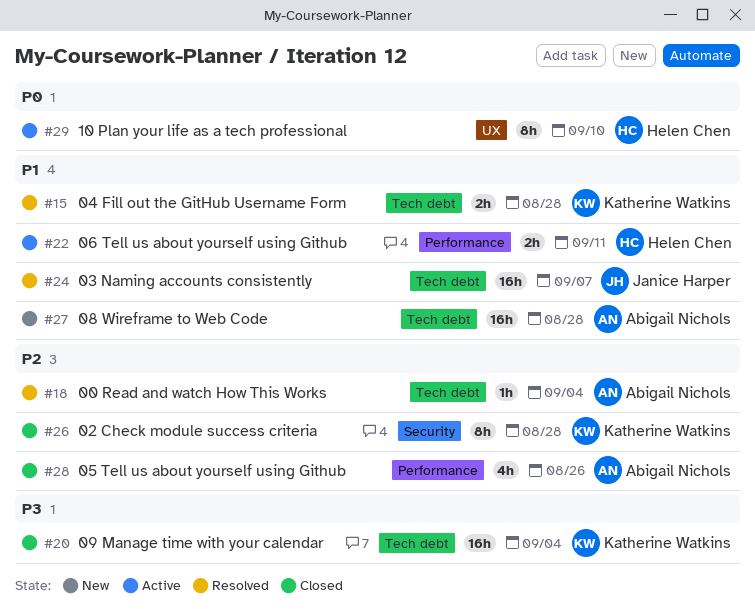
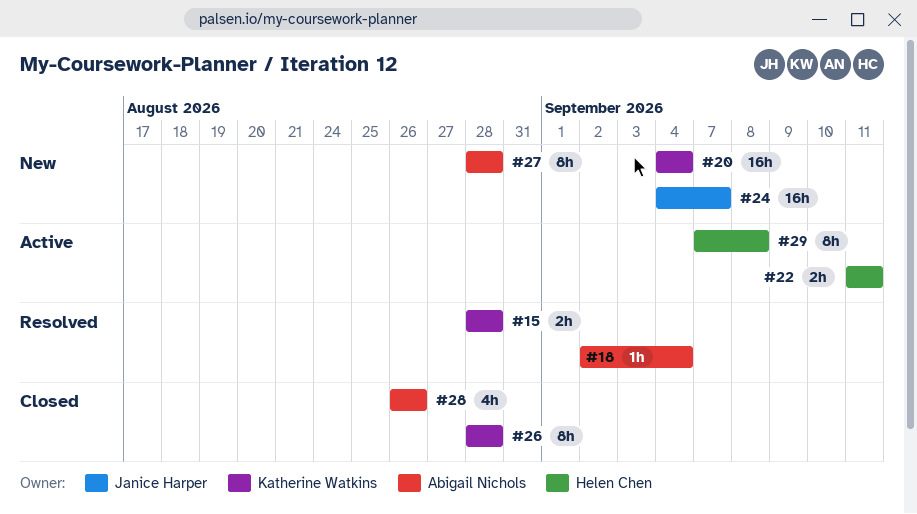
#20, status: Closed -> New
#24, status: Resolved -> New
#27, estimate: 16h -> 8h
#29, due: Sep 10 -> Sep 8

